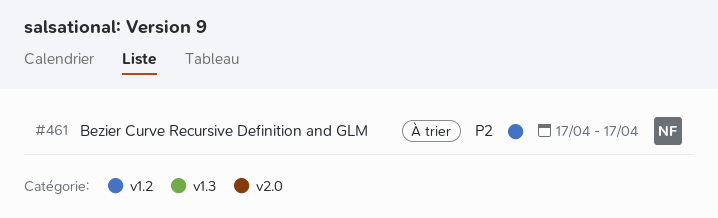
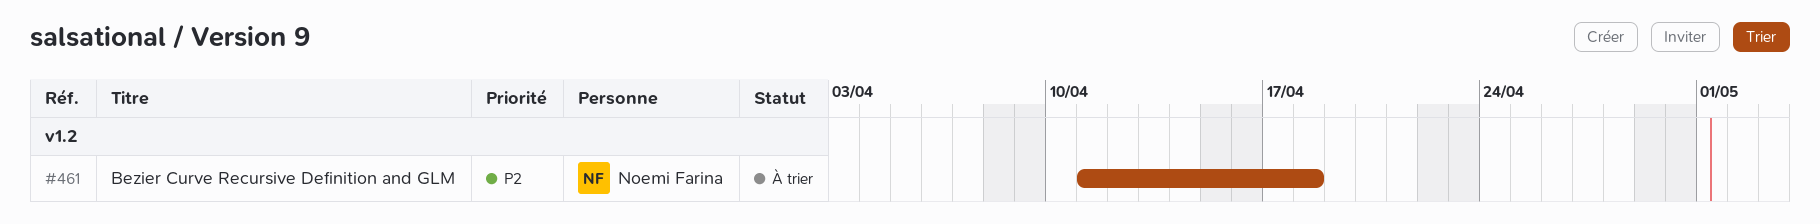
#461, start: Apr 17 -> Apr 11
#461, due: Apr 17 -> Apr 18

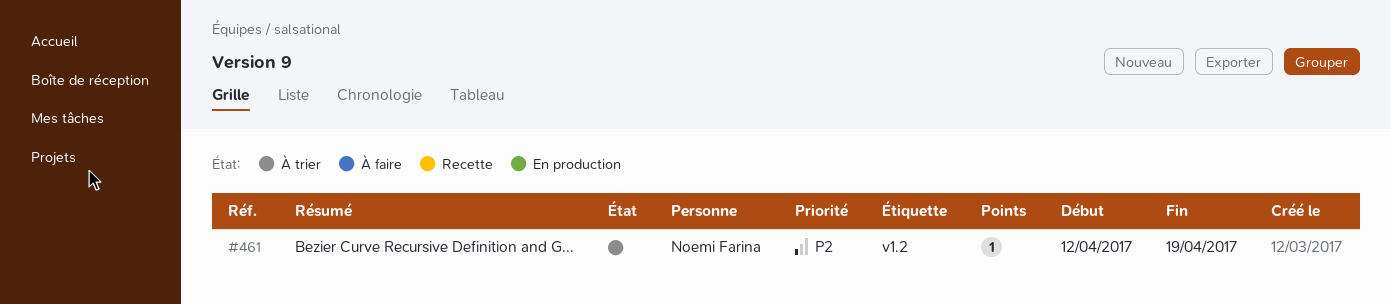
#461, start: Apr 11 -> Apr 12
#461, due: Apr 18 -> Apr 19

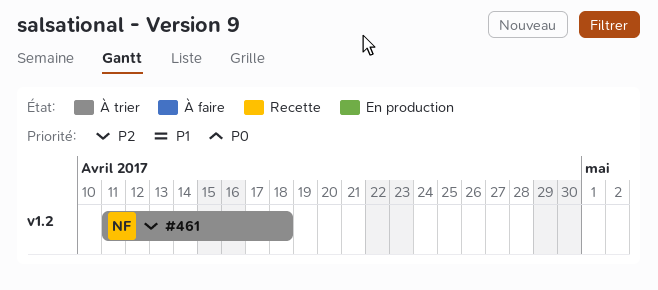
#461, start: Apr 12 -> Apr 11
#461, due: Apr 19 -> Apr 18

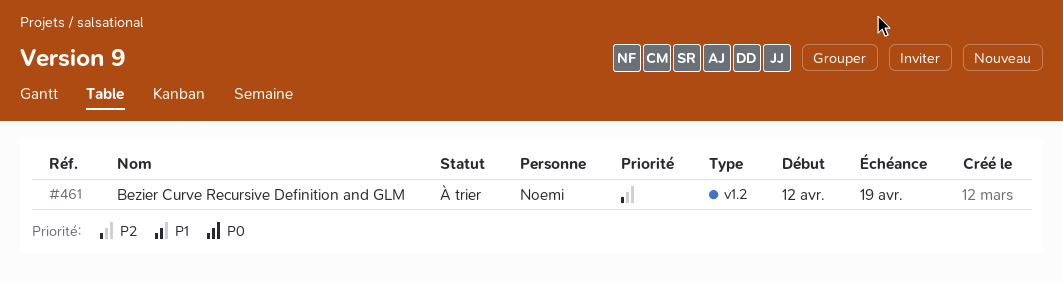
#461, start: Apr 11 -> Apr 12
#461, due: Apr 18 -> Apr 19

